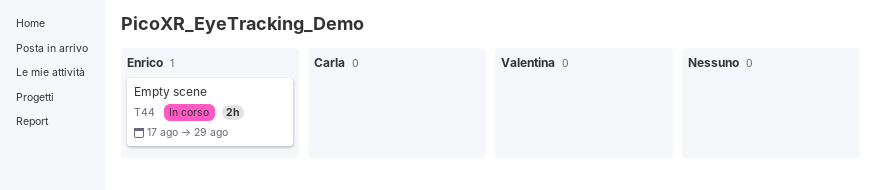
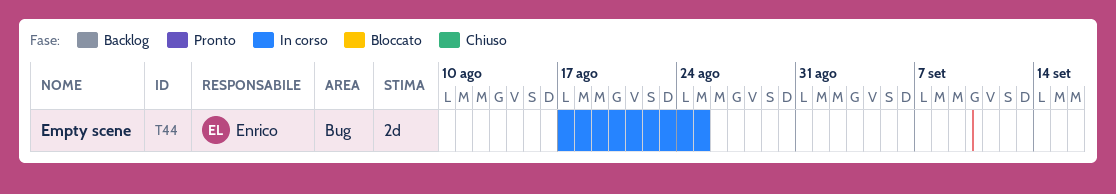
T44, estimate: 2h -> 2d
T44, due: Aug 29 -> Aug 25

